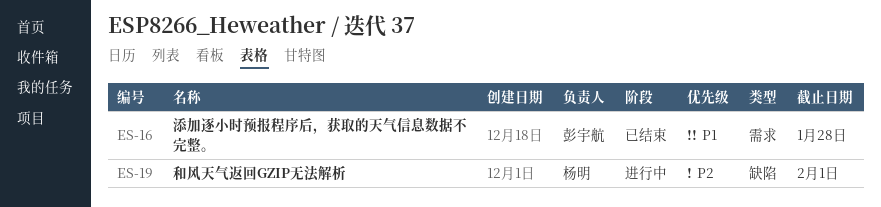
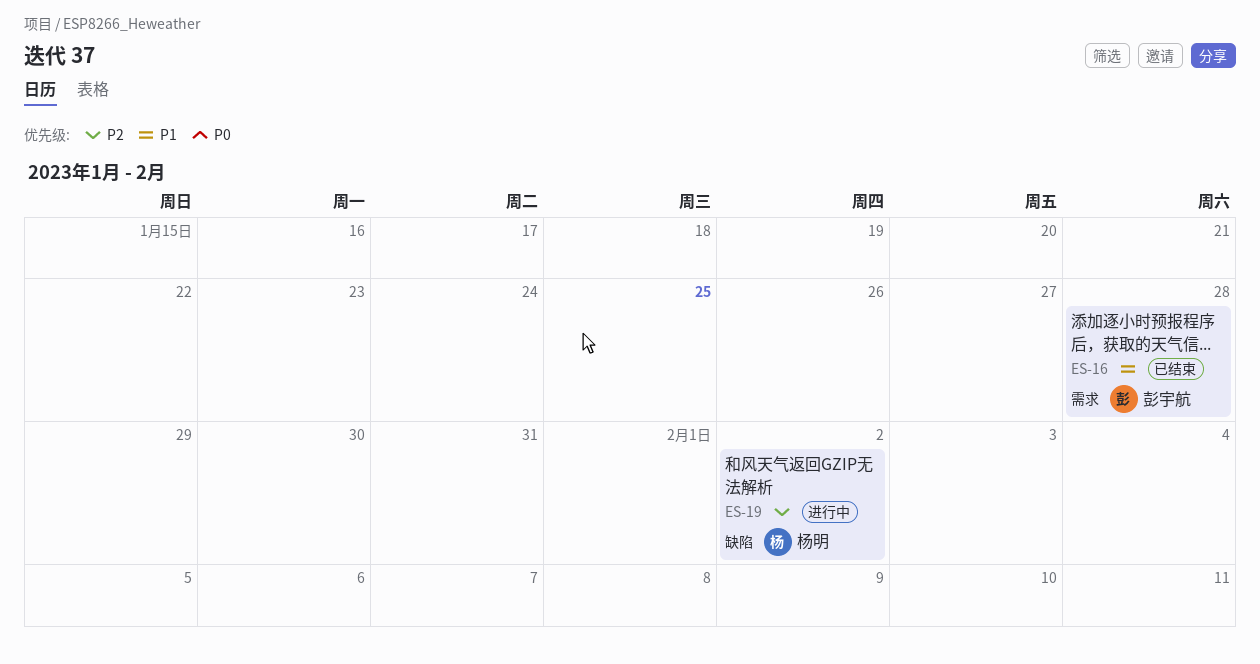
ES-19, due: Feb 1 -> Feb 2

